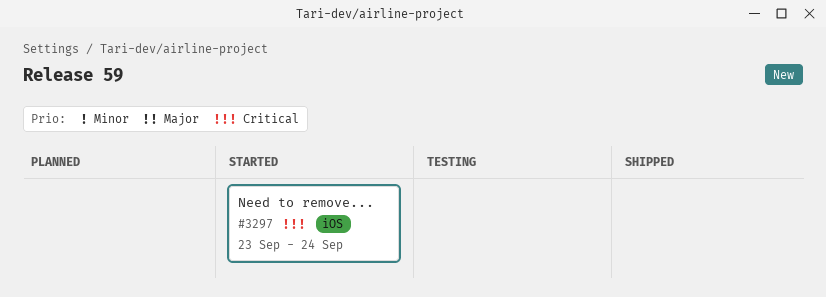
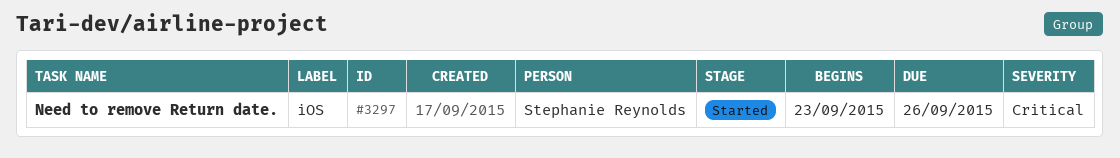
#3297, due: Sep 24 -> Sep 26

